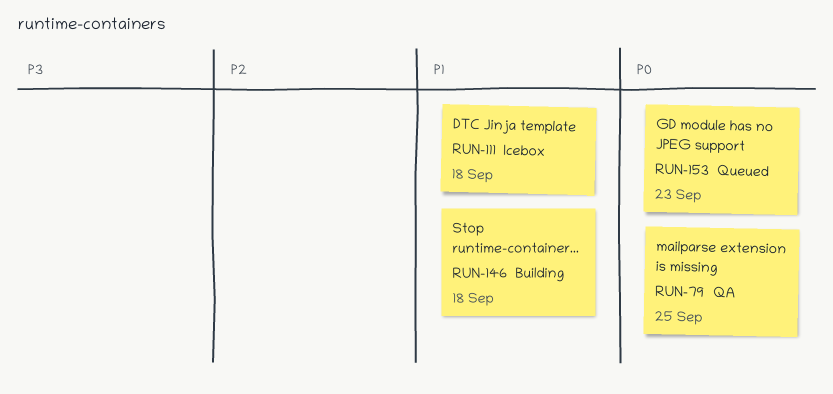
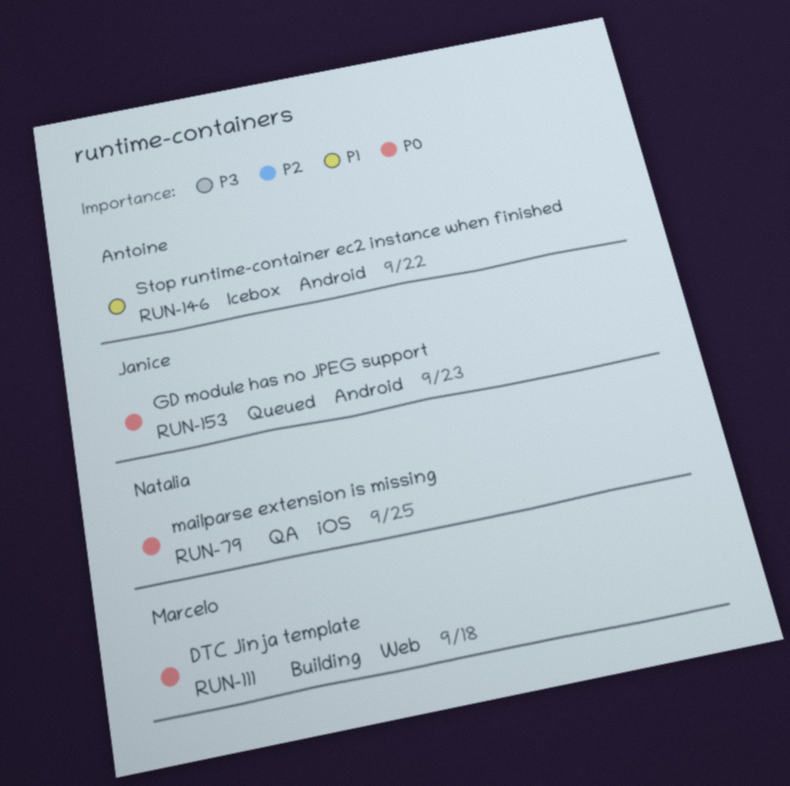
RUN-111, status: Icebox -> Building
RUN-111, priority: P1 -> P0
RUN-146, status: Building -> Icebox
RUN-146, due: Sep 18 -> Sep 22

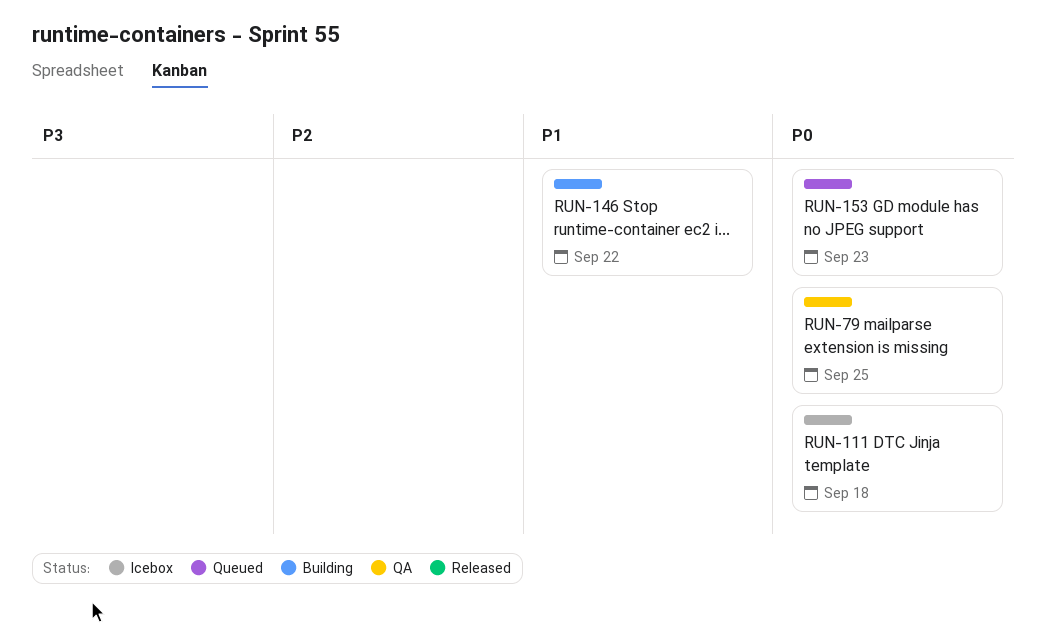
RUN-111, status: Building -> Icebox
RUN-146, status: Icebox -> Building

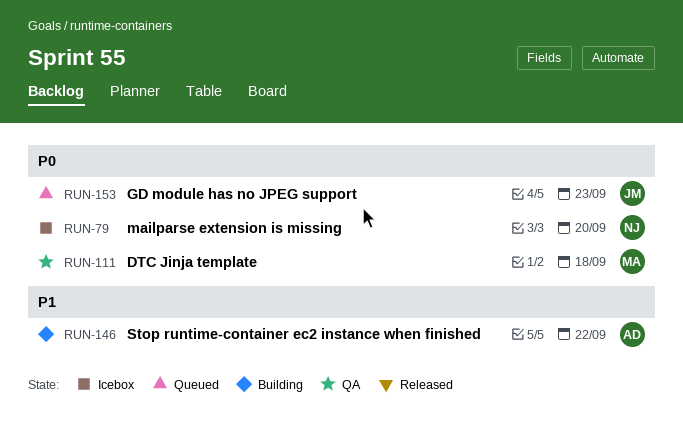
RUN-79, status: QA -> Icebox
RUN-79, due: Sep 25 -> Sep 20
RUN-111, status: Icebox -> QA

